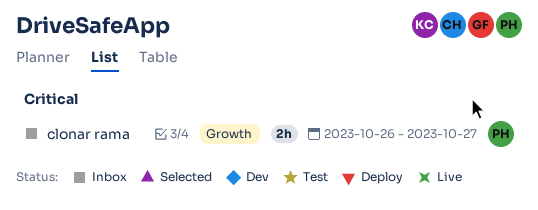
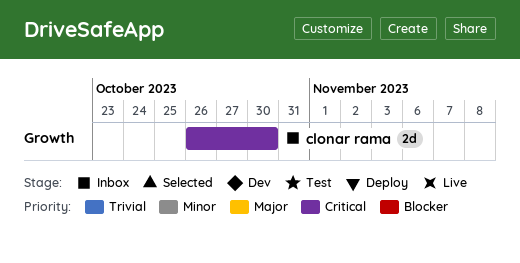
clonar rama, estimate: 2h -> 2d
clonar rama, due: Oct 27 -> Oct 30

